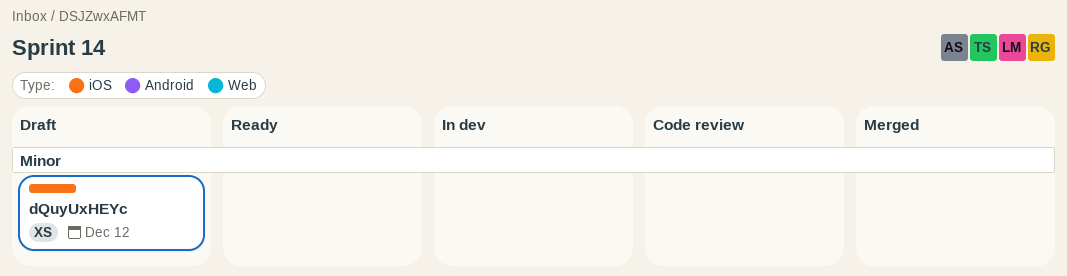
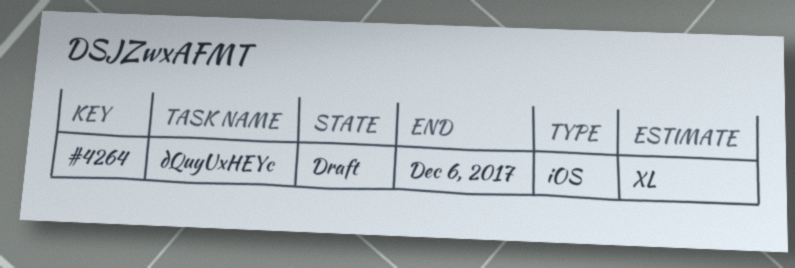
dQuyUxHEYc, estimate: XS -> XL
dQuyUxHEYc, due: Dec 12 -> Dec 6

